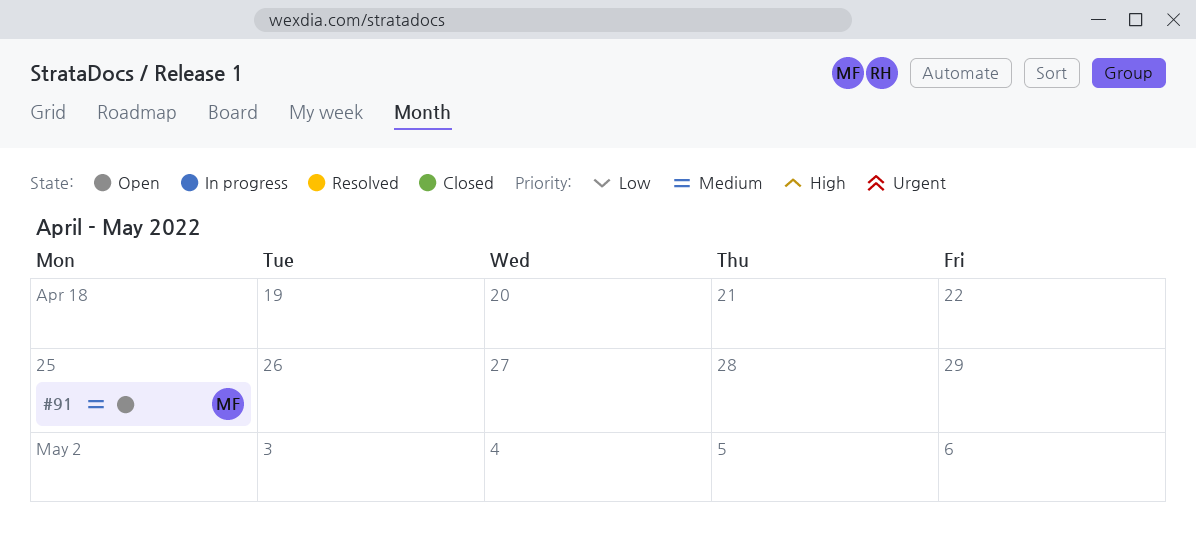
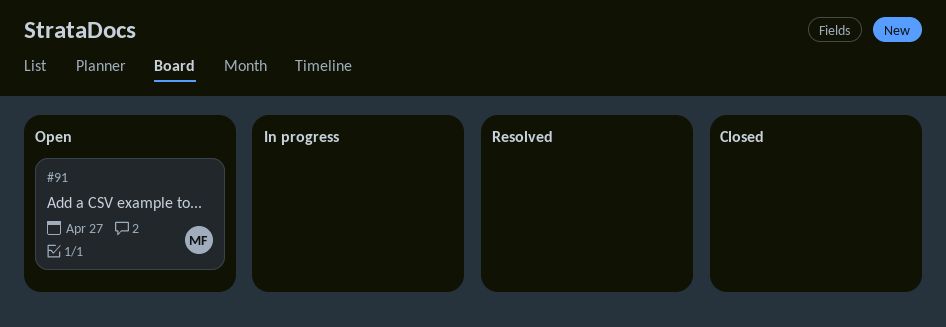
#91, due: Apr 25 -> Apr 27

